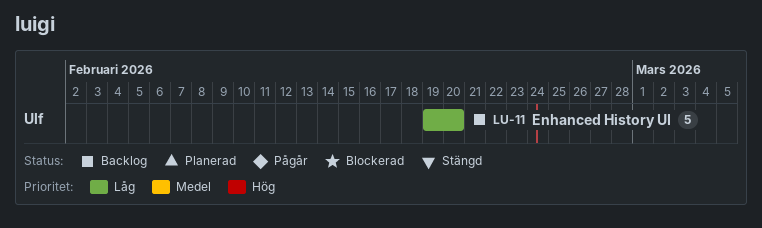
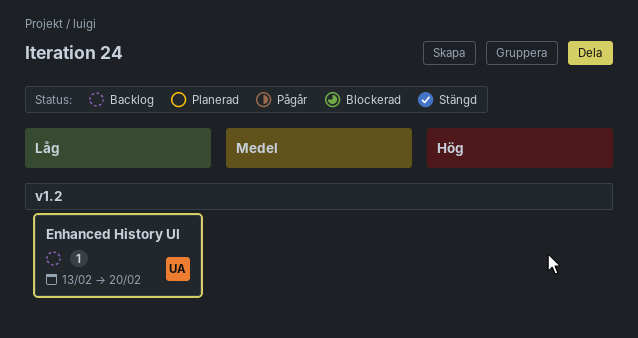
Enhanced History UI, estimate: 5 -> 1
Enhanced History UI, start: Feb 19 -> Feb 13

